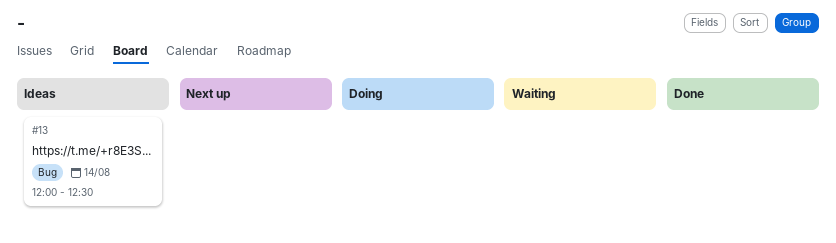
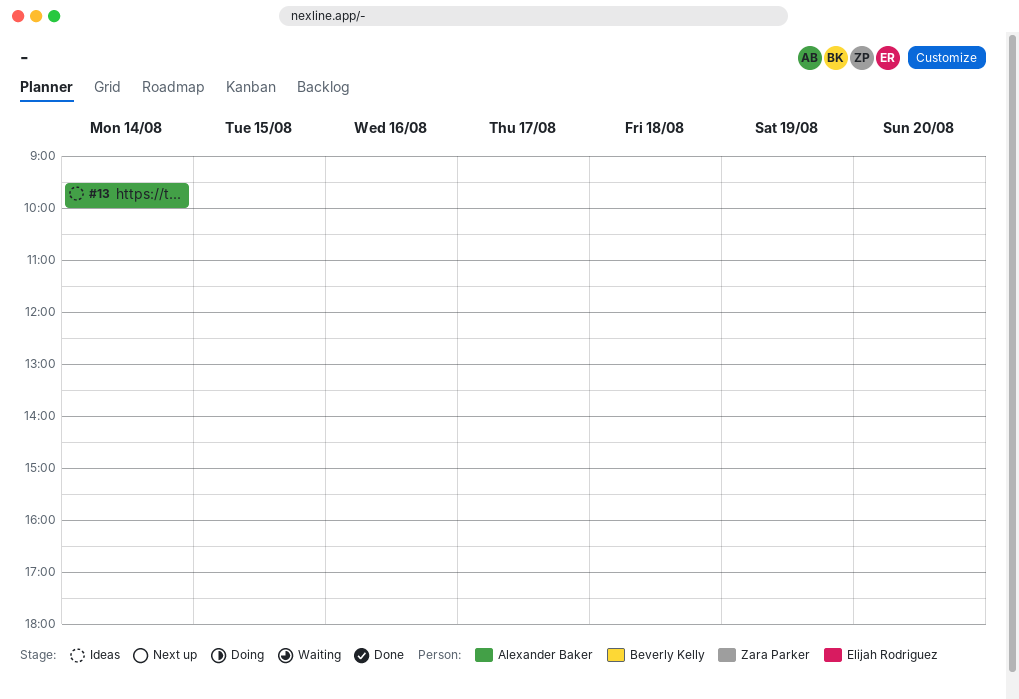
#13, begins: 12:00 -> 09:30
#13, ends: 12:30 -> 10:00

